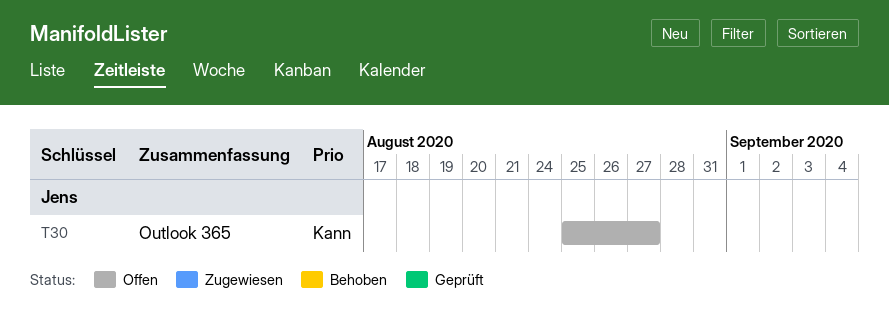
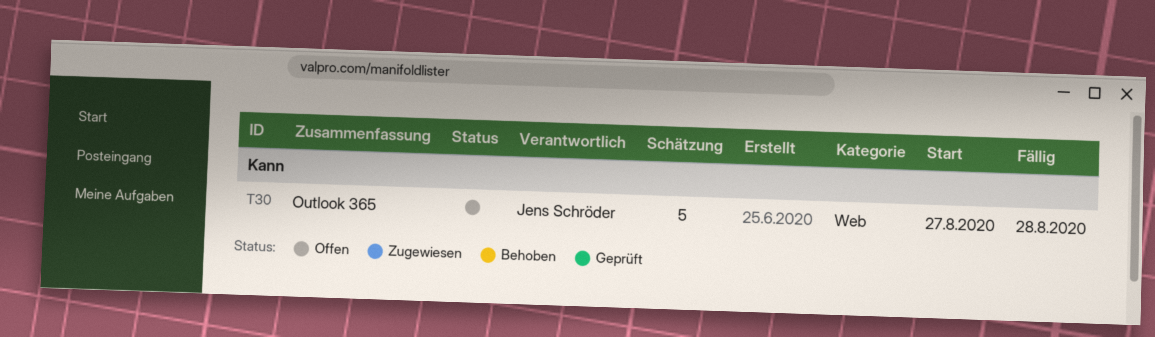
T30, start: Aug 25 -> Aug 27
T30, due: Aug 27 -> Aug 28

